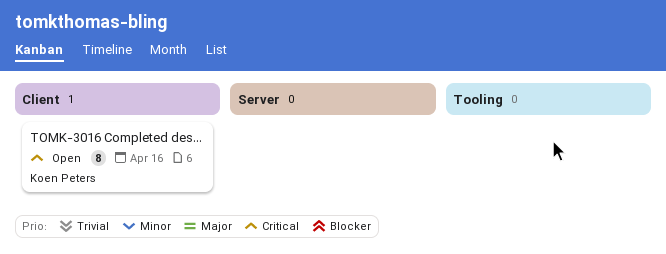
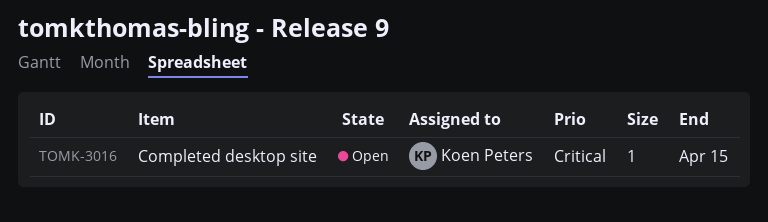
TOMK-3016, estimate: 8 -> 1
TOMK-3016, due: Apr 16 -> Apr 15

